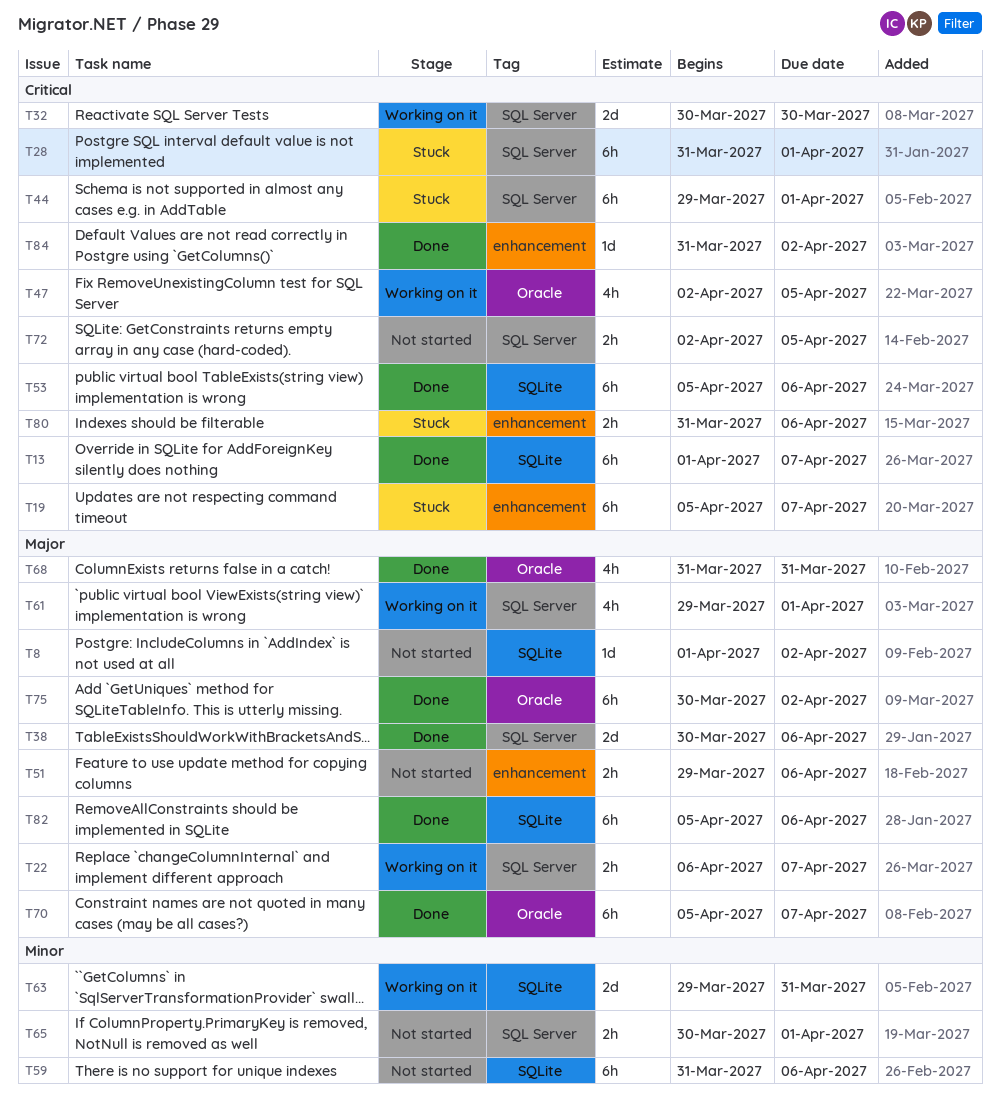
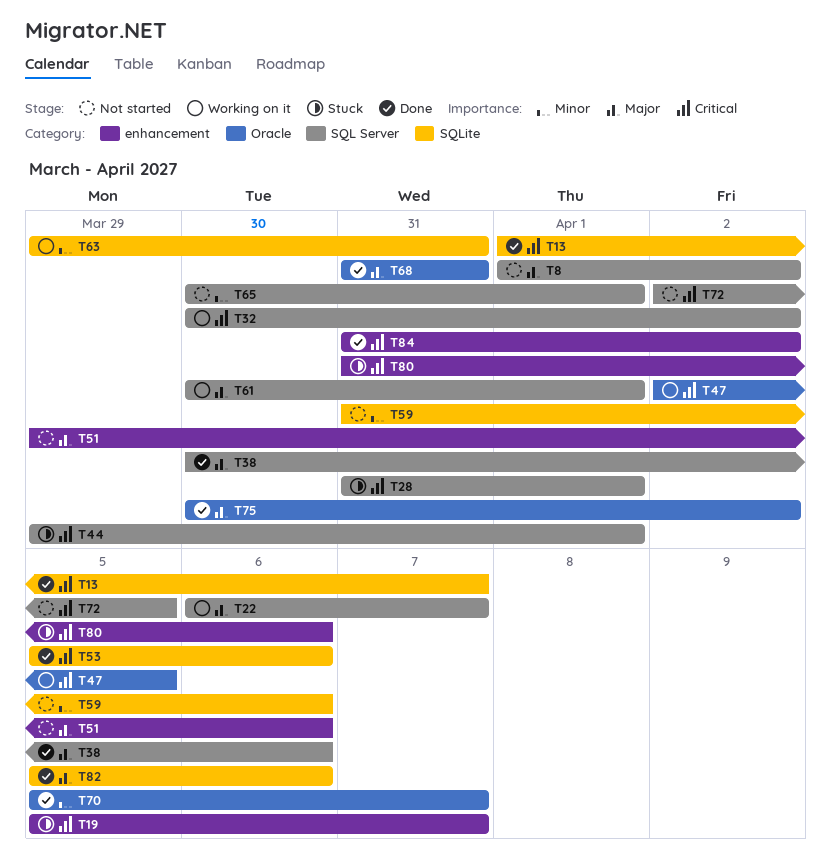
T8, label: SQLite -> SQL Server
T32, due: Mar 30 -> Apr 2
T61, start: Mar 29 -> Mar 30
T70, priority: Major -> Minor

